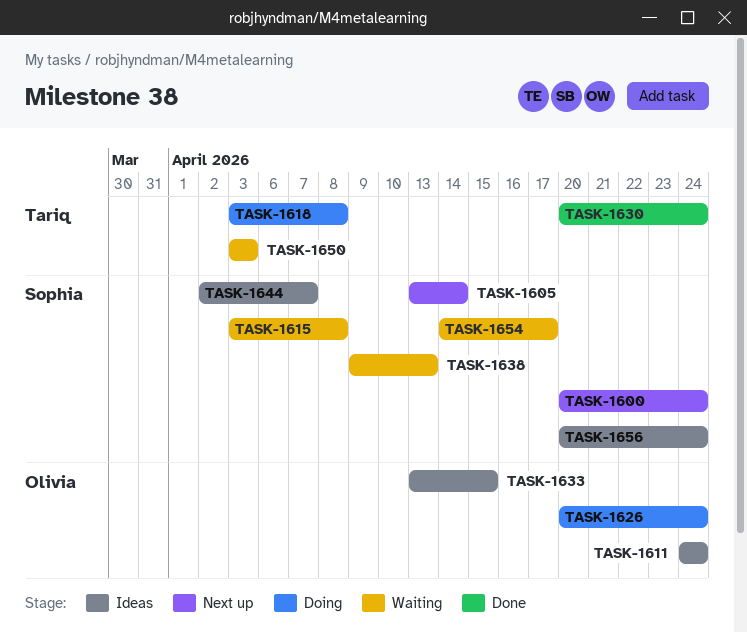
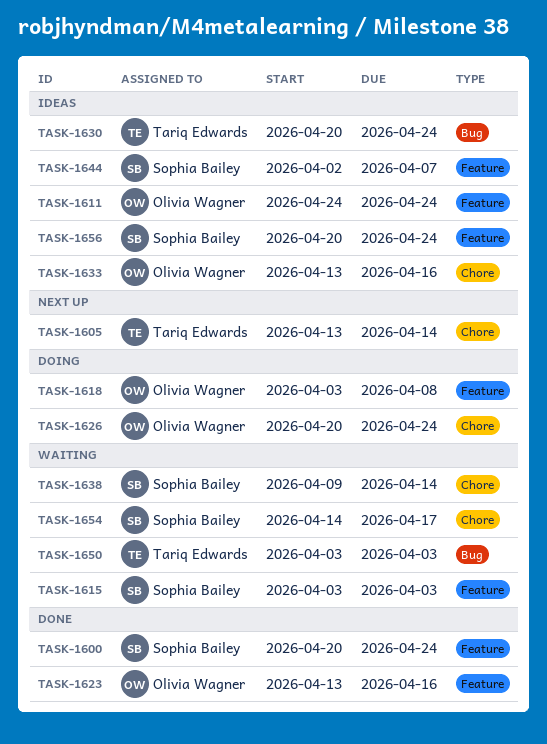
TASK-1600, status: Next up -> Done
TASK-1605, owner: Sophia Bailey -> Tariq Edwards
TASK-1615, due: Apr 8 -> Apr 3
TASK-1618, owner: Tariq Edwards -> Olivia Wagner
TASK-1623: none -> present
TASK-1630, status: Done -> Ideas
TASK-1633, due: Apr 15 -> Apr 16
TASK-1638, due: Apr 13 -> Apr 14

